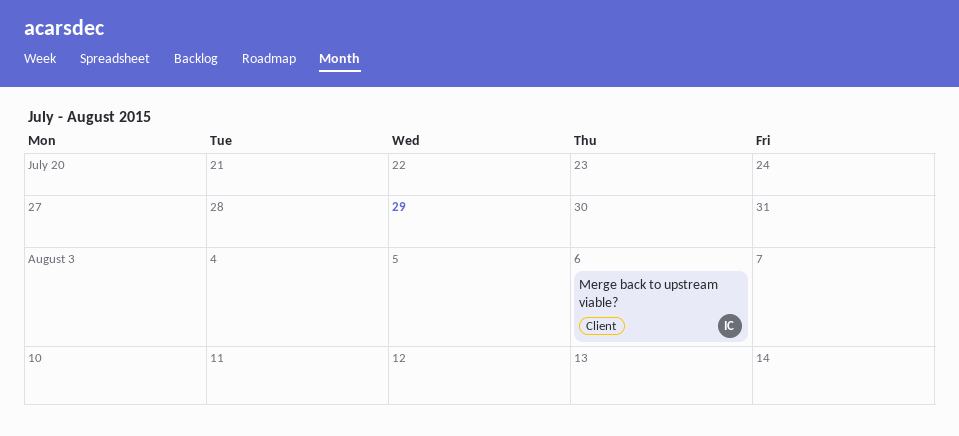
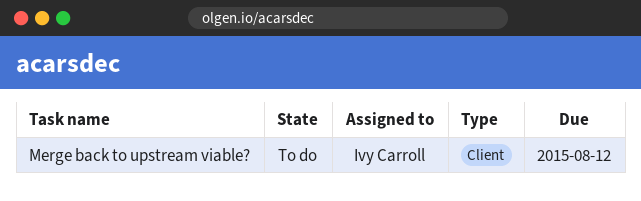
Merge back to upstream viable?, due: Aug 6 -> Aug 12

